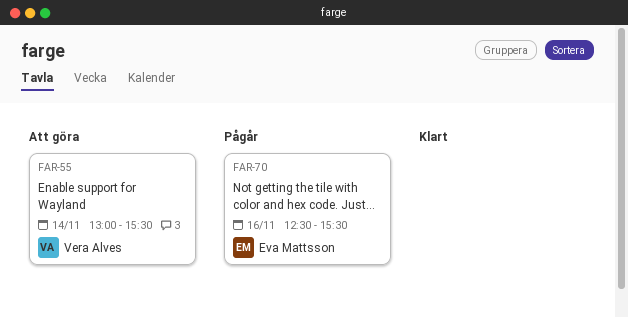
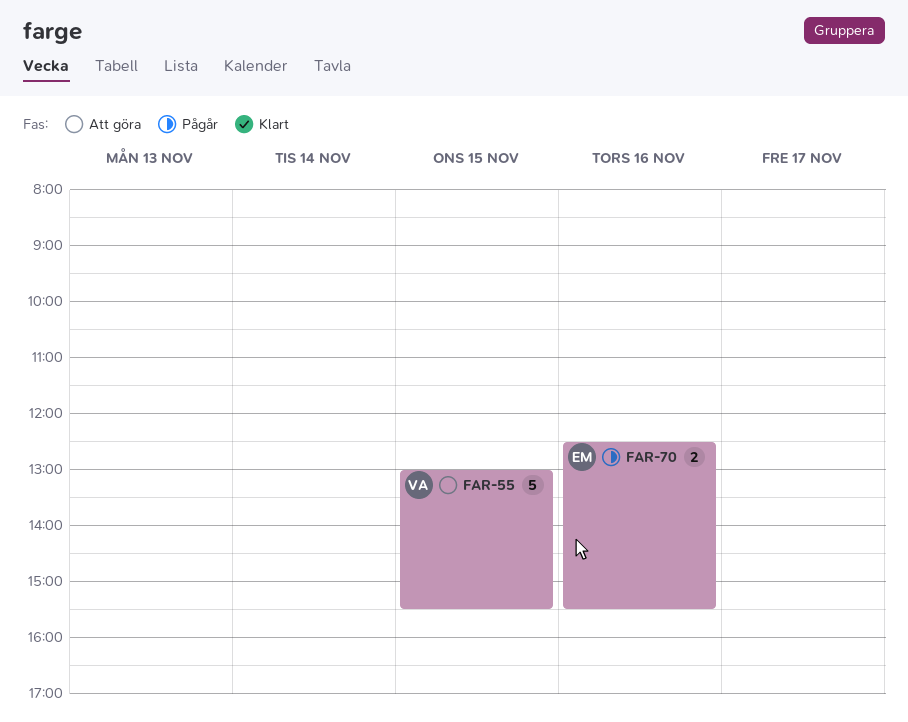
FAR-55, day: Nov 14 -> Nov 15

